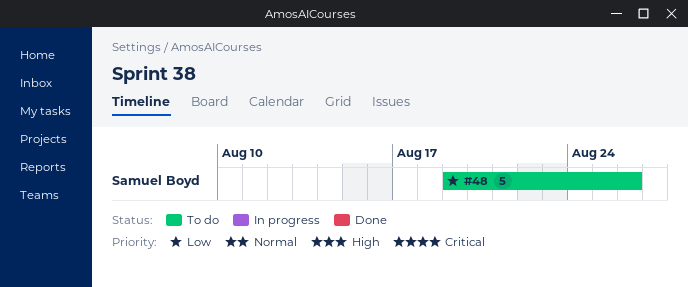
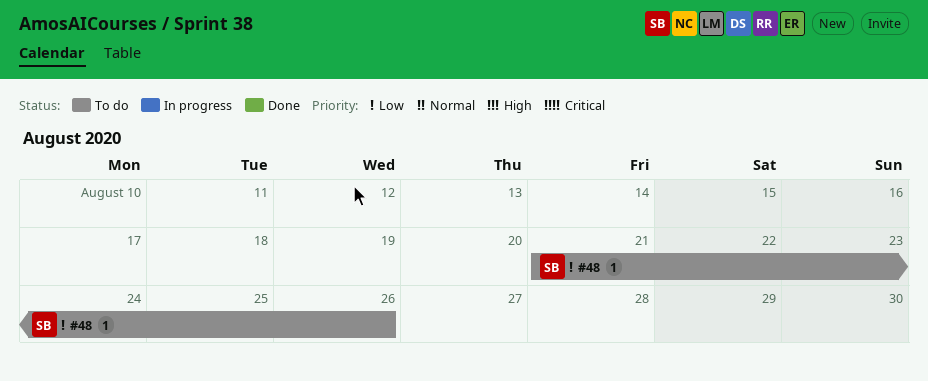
#48, estimate: 5 -> 1
#48, start: Aug 19 -> Aug 21

